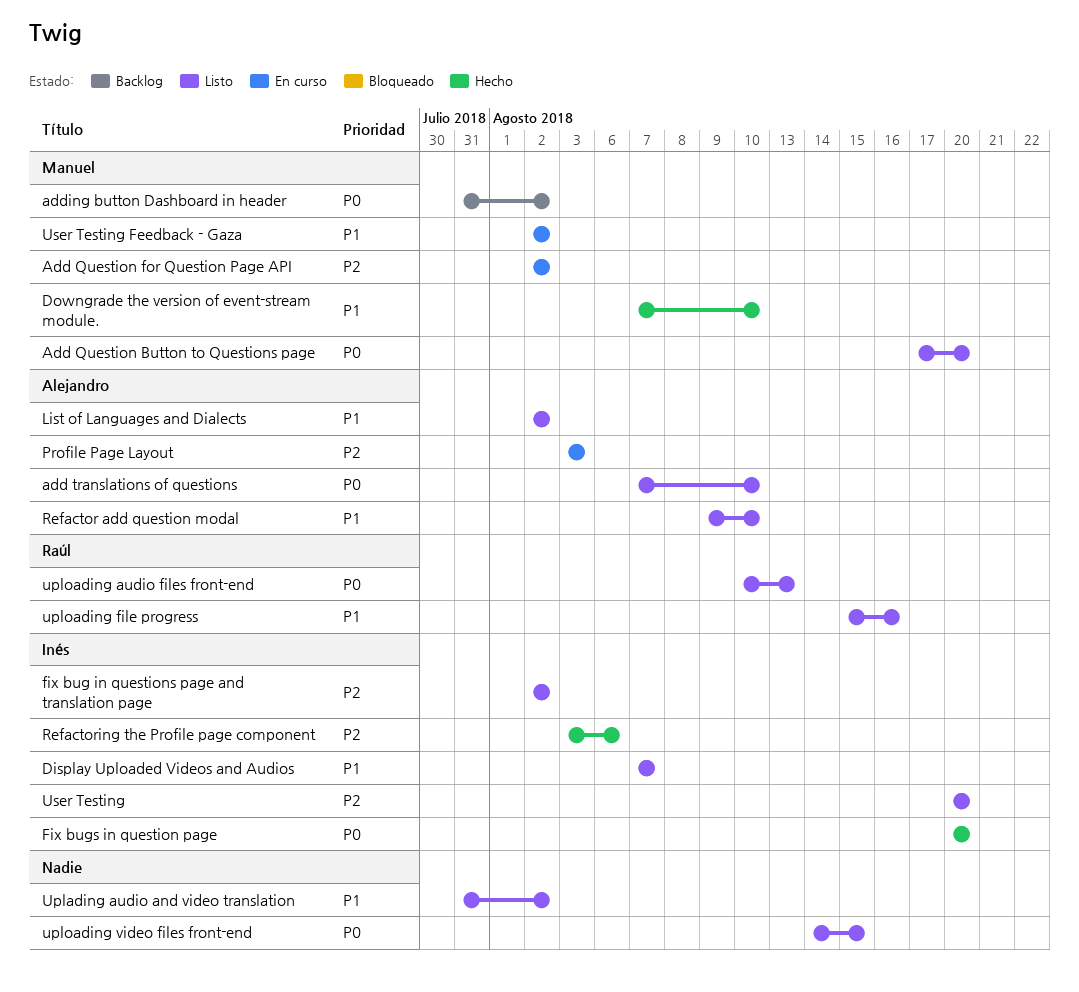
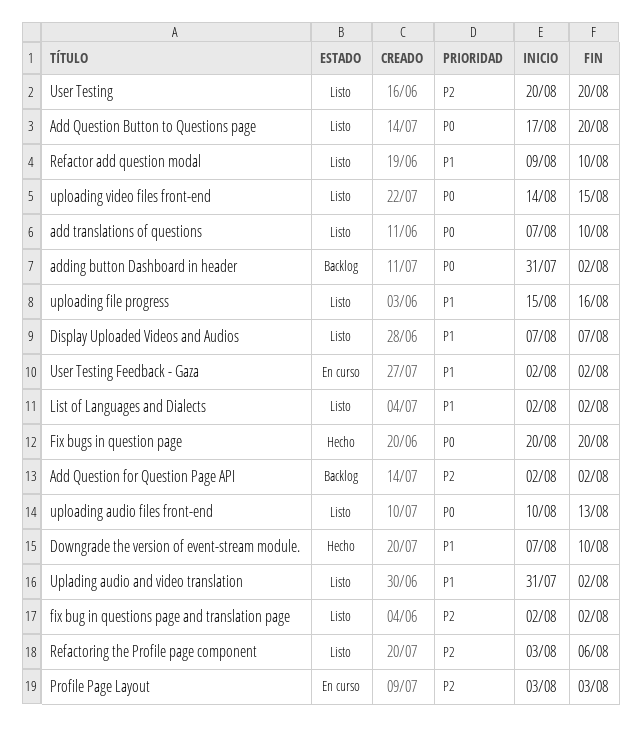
Add Question for Question Page API, status: En curso -> Backlog
Refactoring the Profile page component, status: Hecho -> Listo

